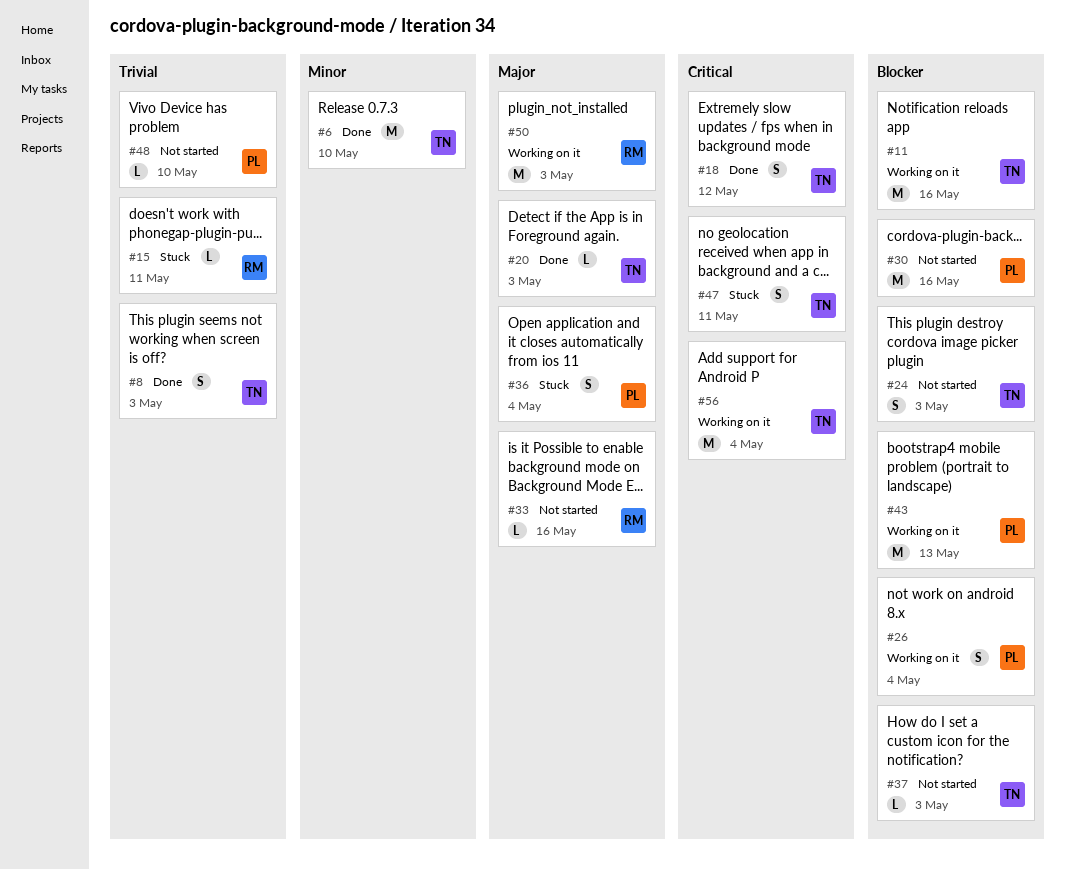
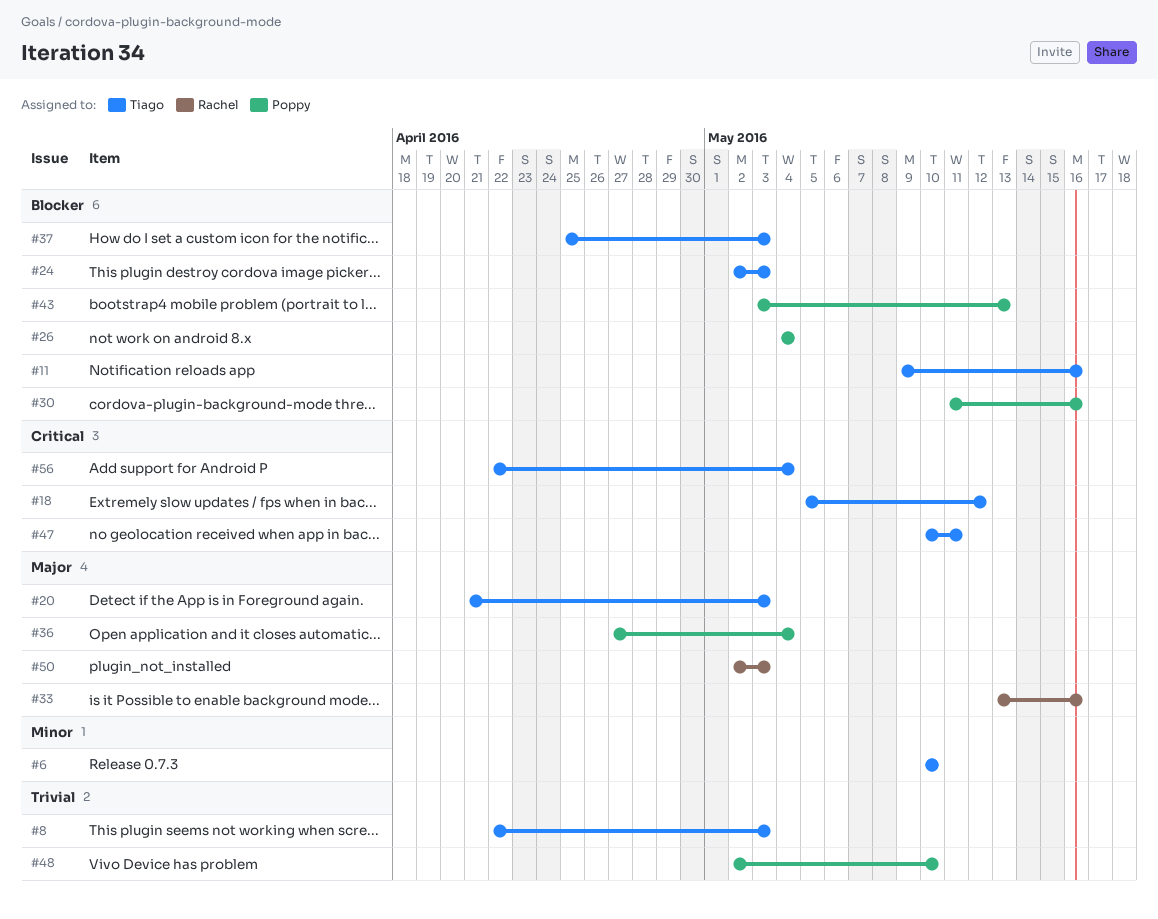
#15: present -> none

